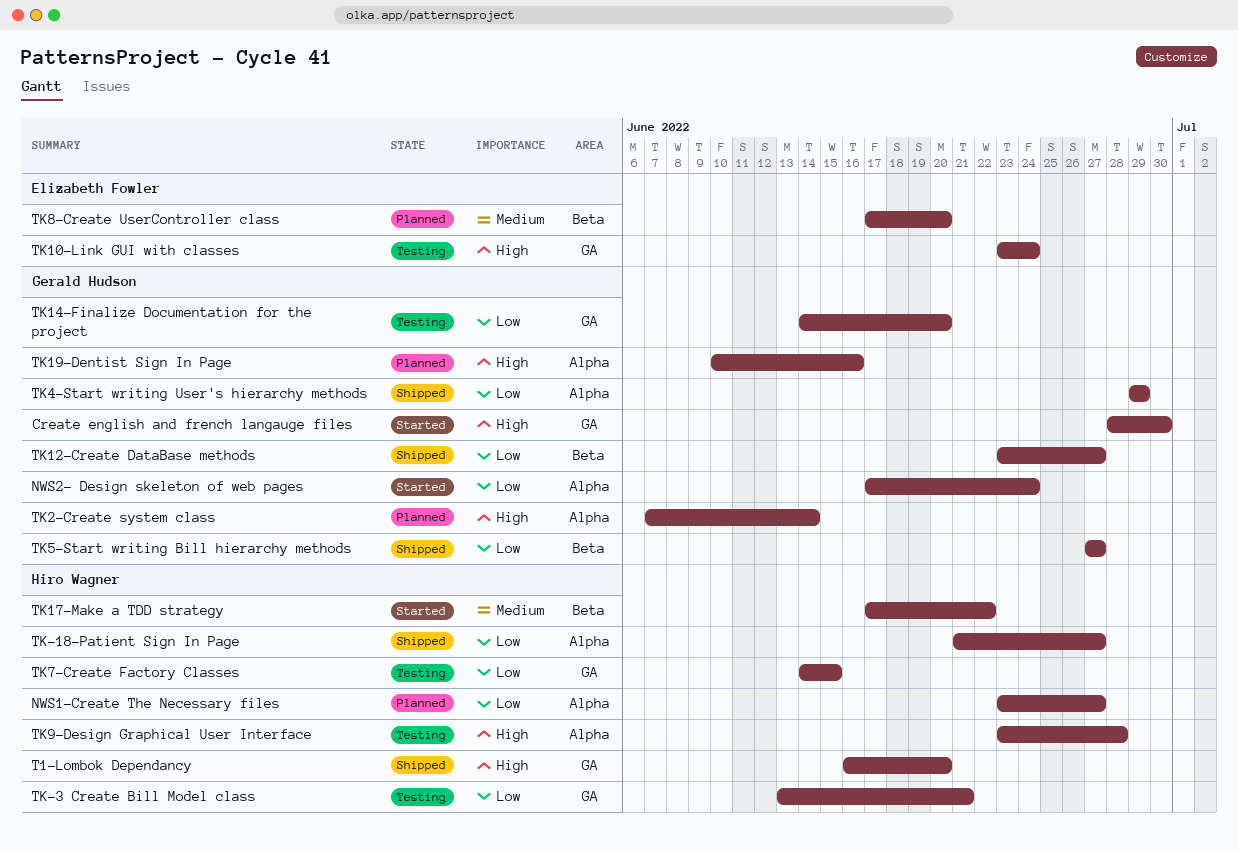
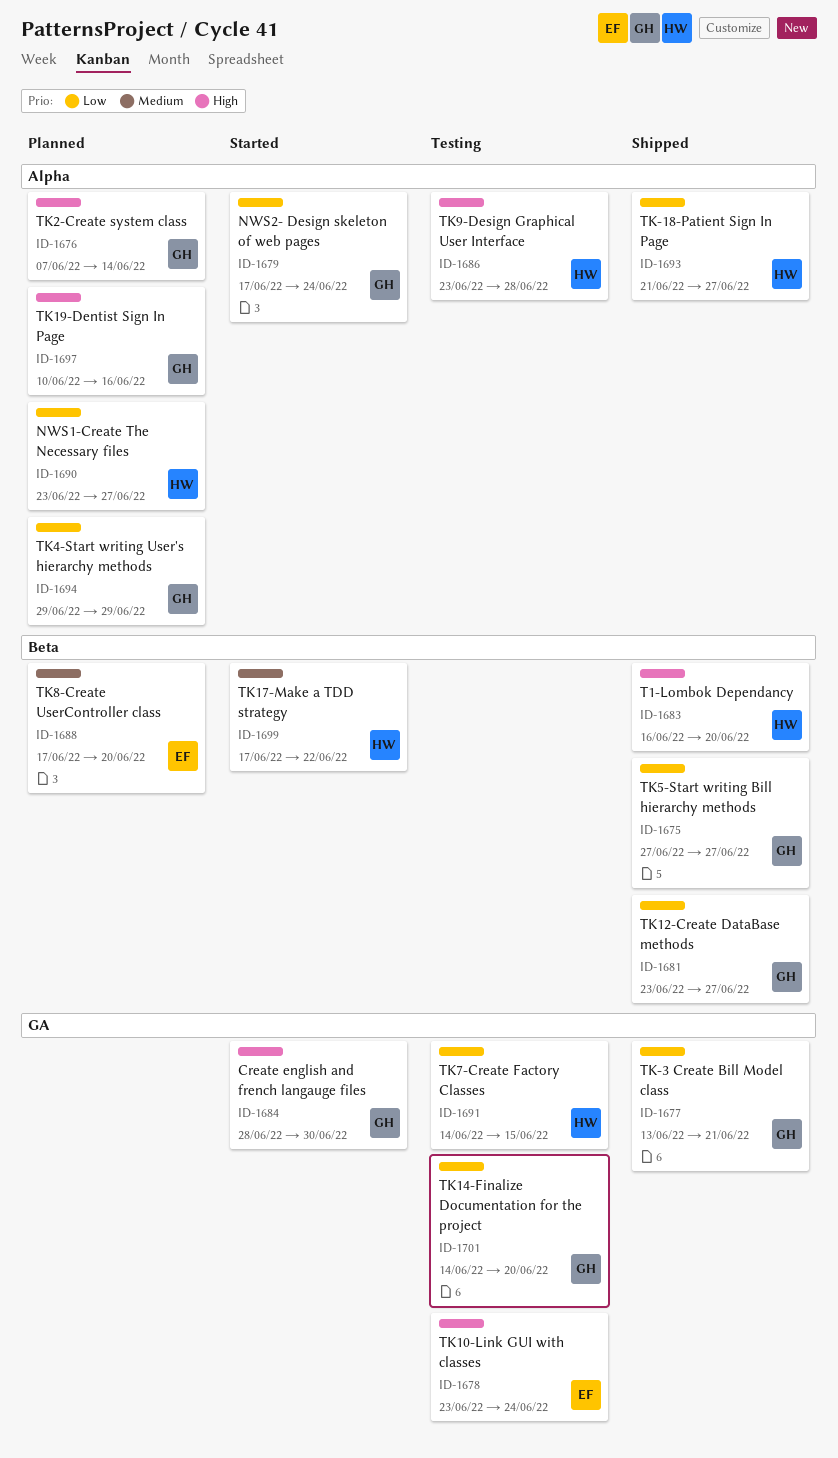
T1-Lombok Dependancy, label: GA -> Beta
TK-3 Create Bill Model class, status: Testing -> Shipped
TK-3 Create Bill Model class, owner: Hiro Wagner -> Gerald Hudson
TK4-Start writing User's hierarchy methods, status: Shipped -> Planned

